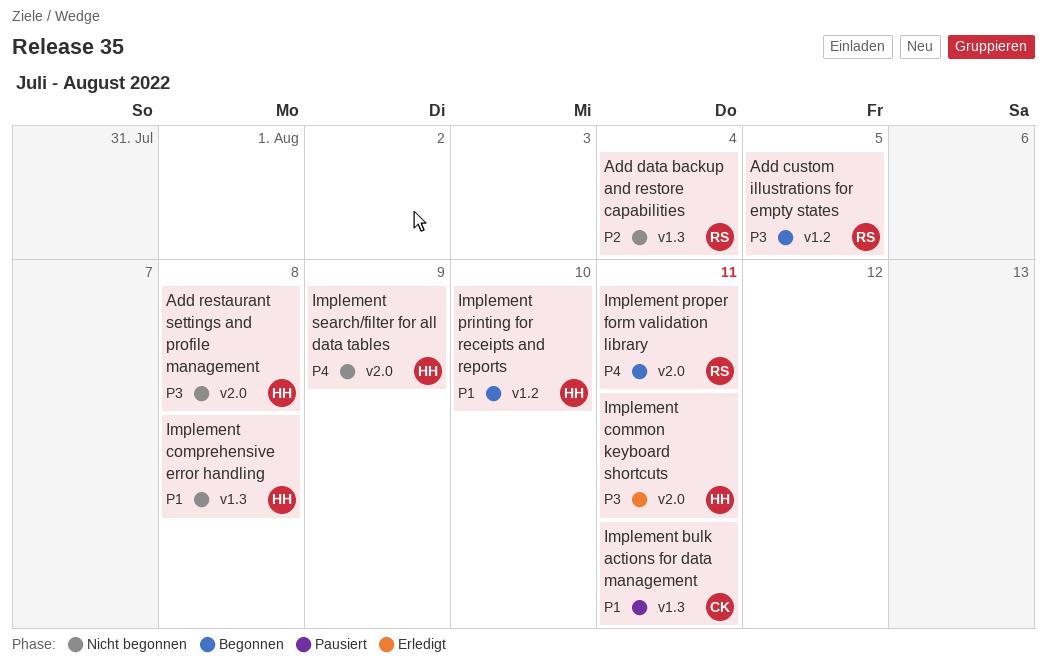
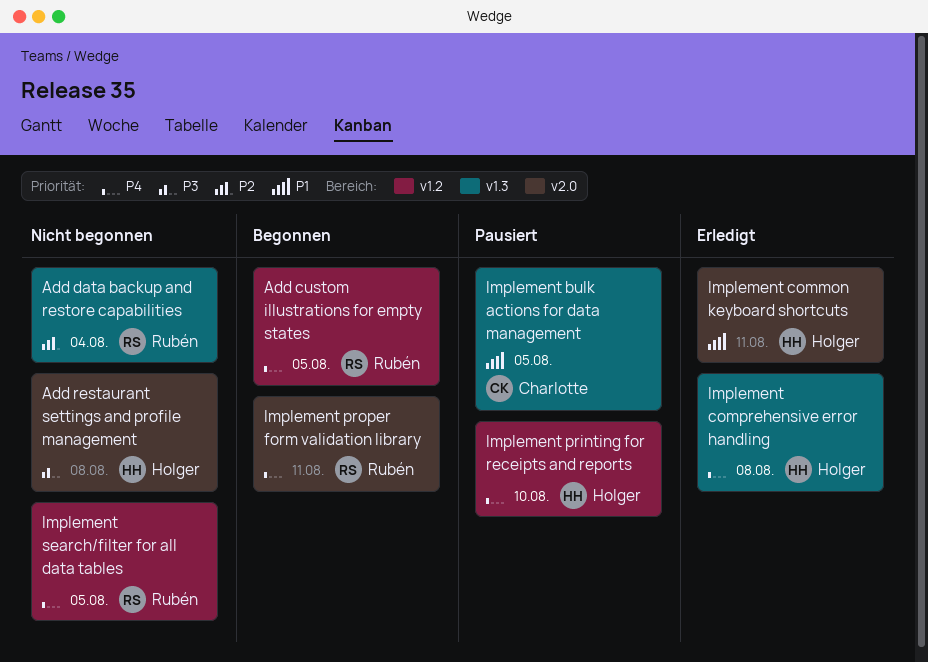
Add custom illustrations for empty states, priority: P3 -> P4
Implement bulk actions for data management, due: Aug 11 -> Aug 5
Implement common keyboard shortcuts, priority: P3 -> P1
Implement comprehensive error handling, status: Nicht begonnen -> Erledigt
Implement comprehensive error handling, priority: P1 -> P4
Implement printing for receipts and reports, status: Begonnen -> Pausiert
Implement printing for receipts and reports, priority: P1 -> P4
Implement search/filter for all data tables, owner: Holger -> Rubén
Implement search/filter for all data tables, label: v2.0 -> v1.2
Implement search/filter for all data tables, due: Aug 9 -> Aug 5

